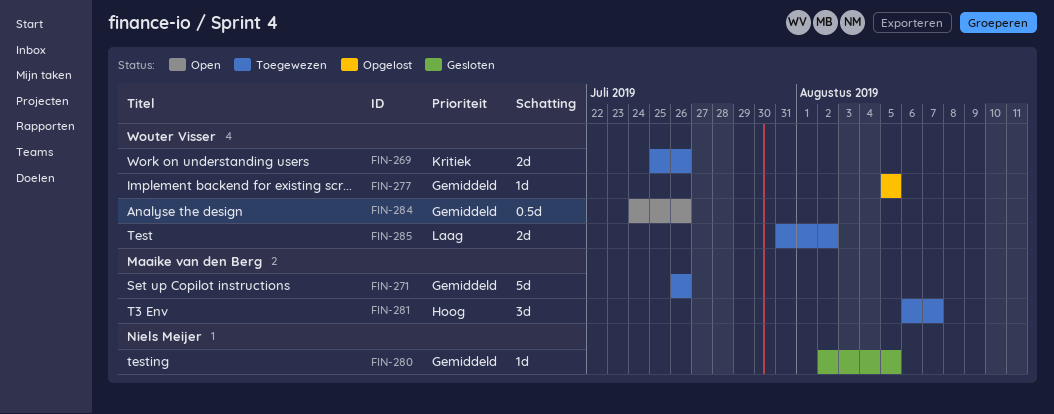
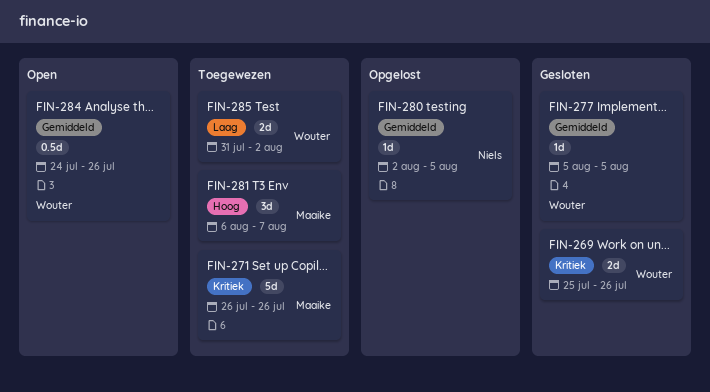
FIN-269, status: Toegewezen -> Gesloten
FIN-271, priority: Gemiddeld -> Kritiek
FIN-277, status: Opgelost -> Gesloten
FIN-280, status: Gesloten -> Opgelost

